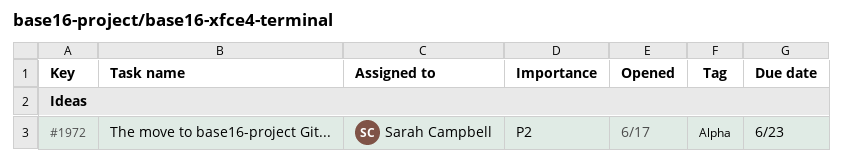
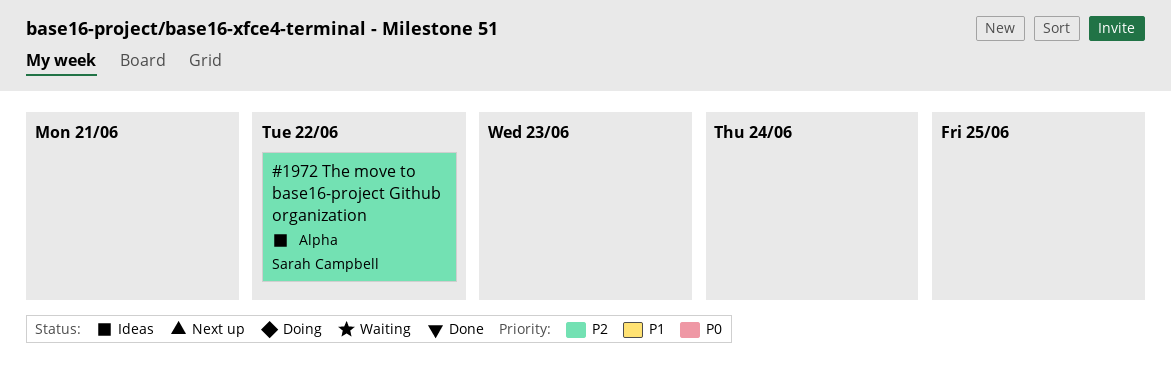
#1972, due: Jun 23 -> Jun 22

